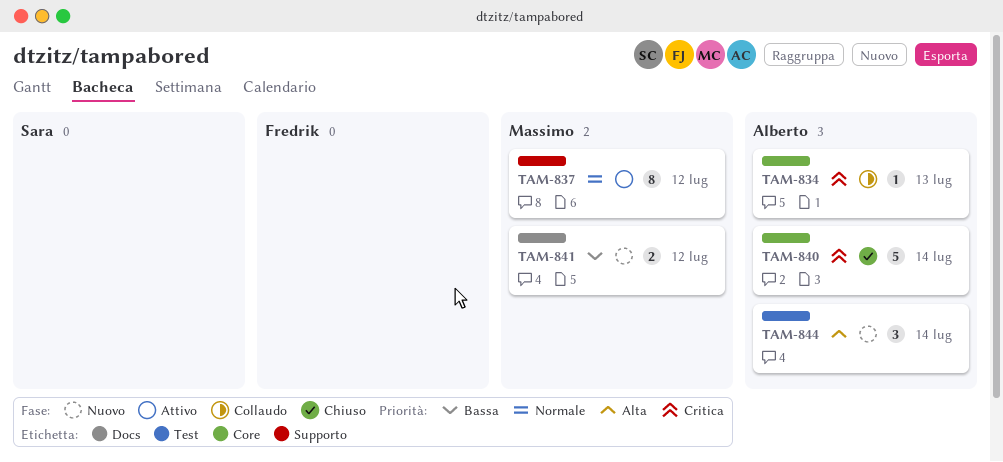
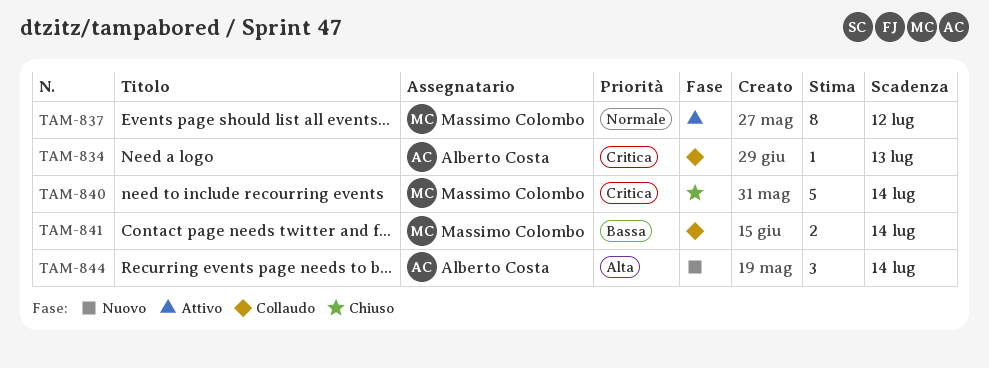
TAM-840, owner: Alberto Costa -> Massimo Colombo
TAM-841, status: Nuovo -> Collaudo
TAM-841, due: Jul 12 -> Jul 14

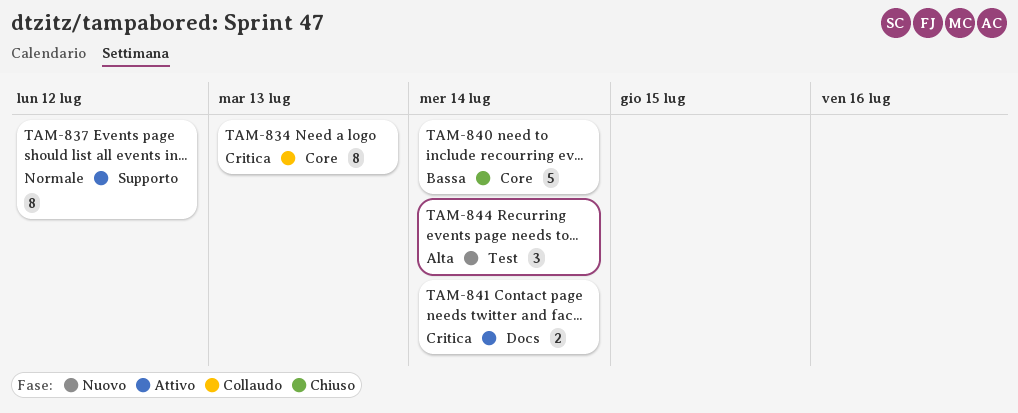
TAM-834, estimate: 1 -> 8
TAM-840, priority: Critica -> Bassa
TAM-841, status: Collaudo -> Attivo
TAM-841, priority: Bassa -> Critica

